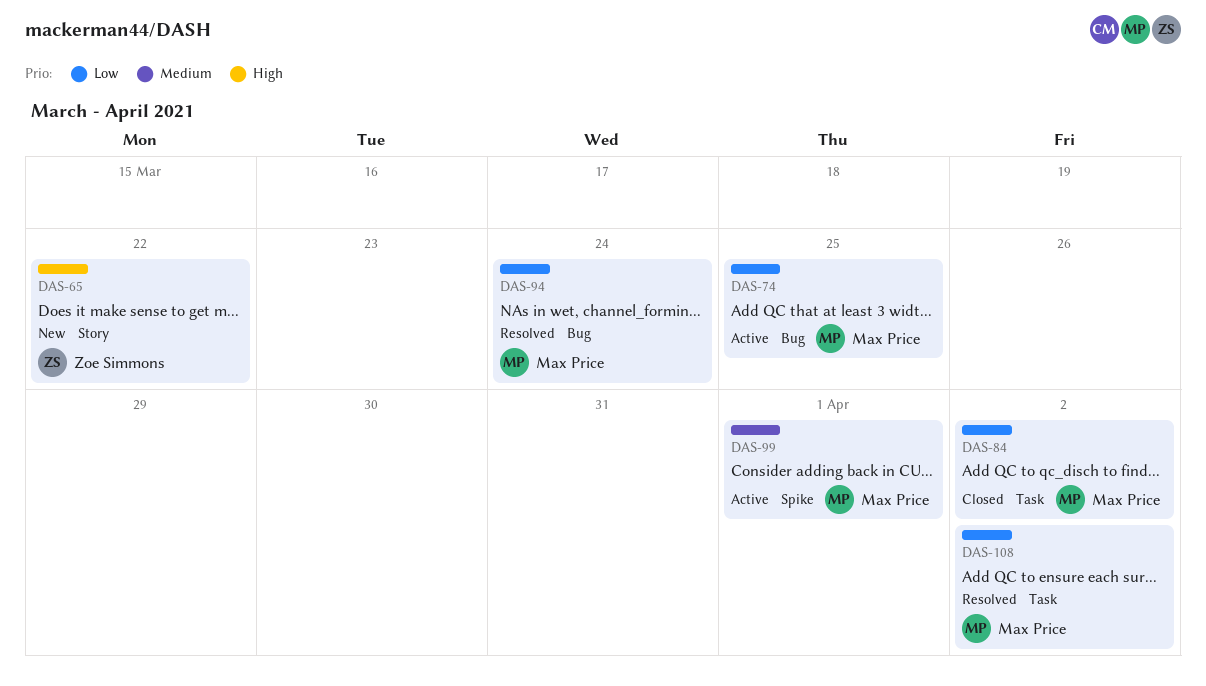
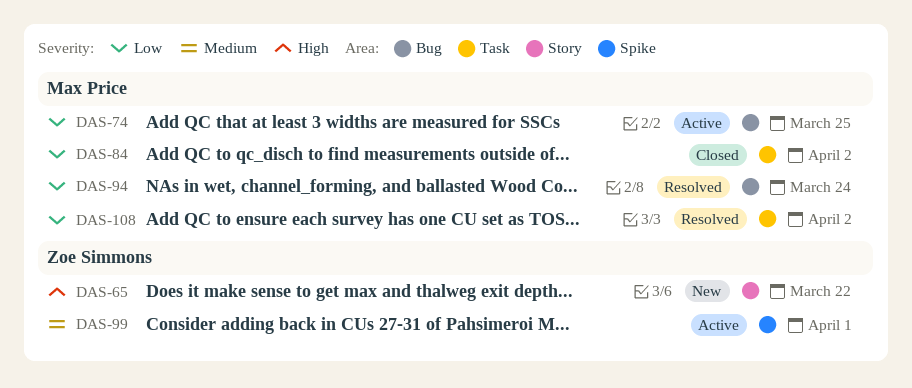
DAS-99, owner: Max Price -> Zoe Simmons

